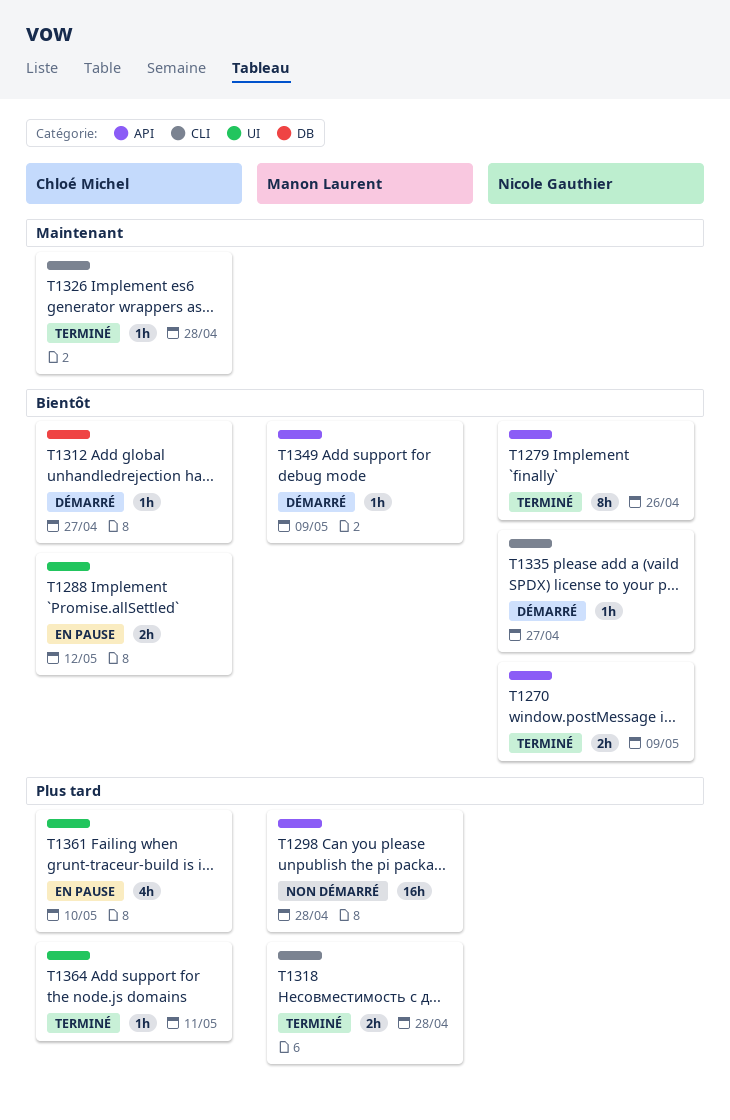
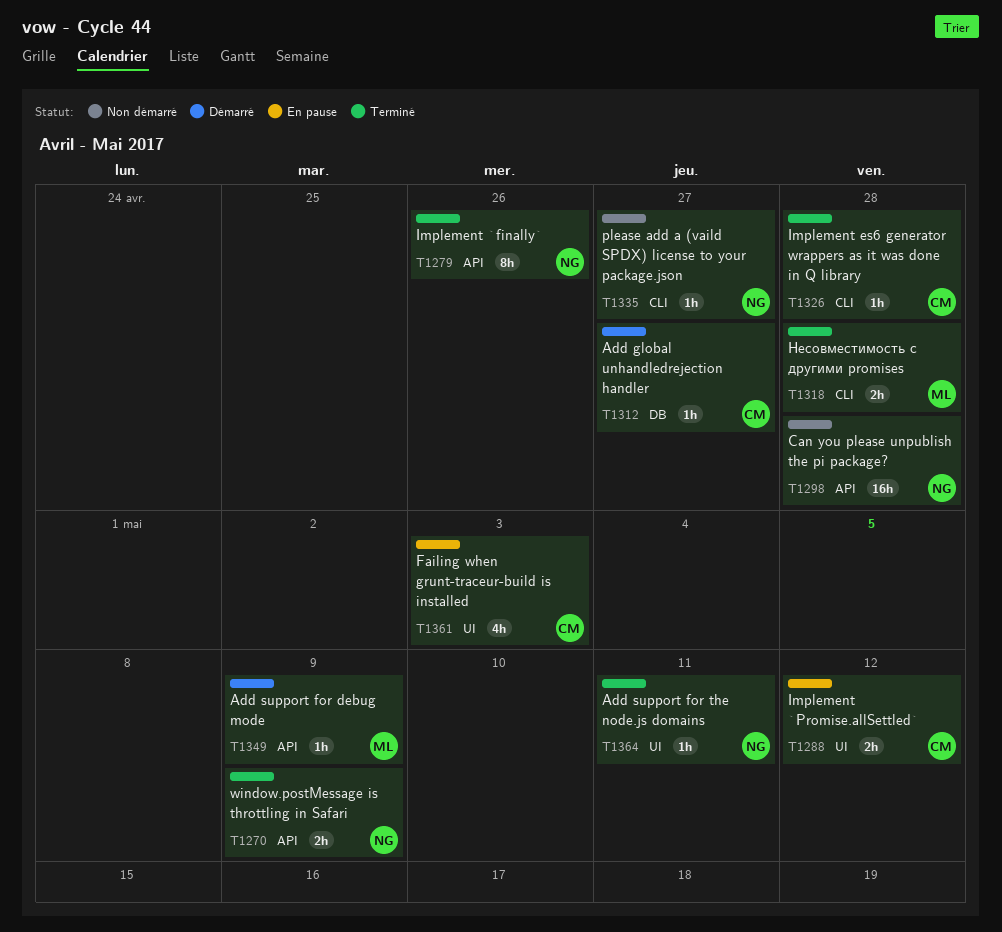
T1298, owner: Manon Laurent -> Nicole Gauthier
T1335, status: Démarré -> Non démarré
T1361, due: May 10 -> May 3
T1364, owner: Chloé Michel -> Nicole Gauthier

